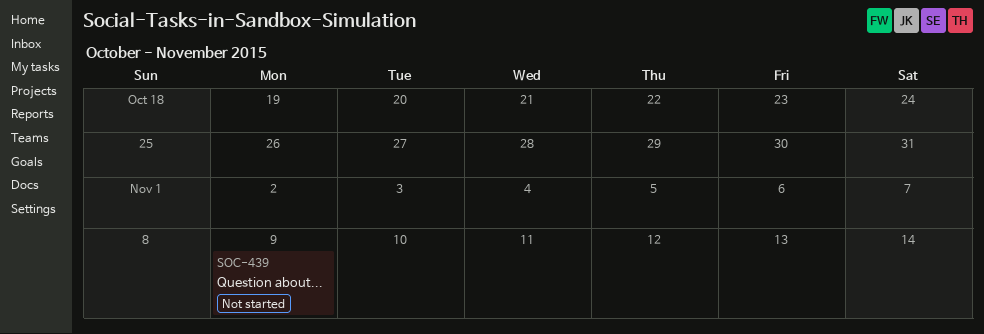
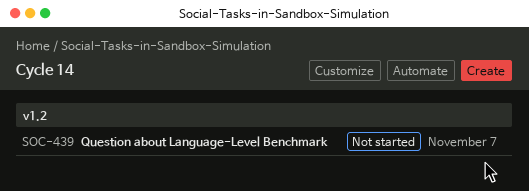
SOC-439, due: Nov 9 -> Nov 7

